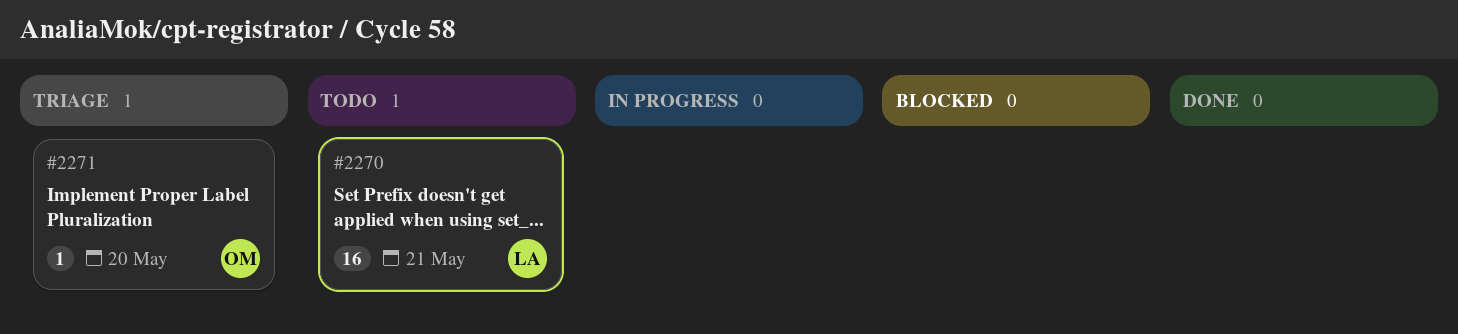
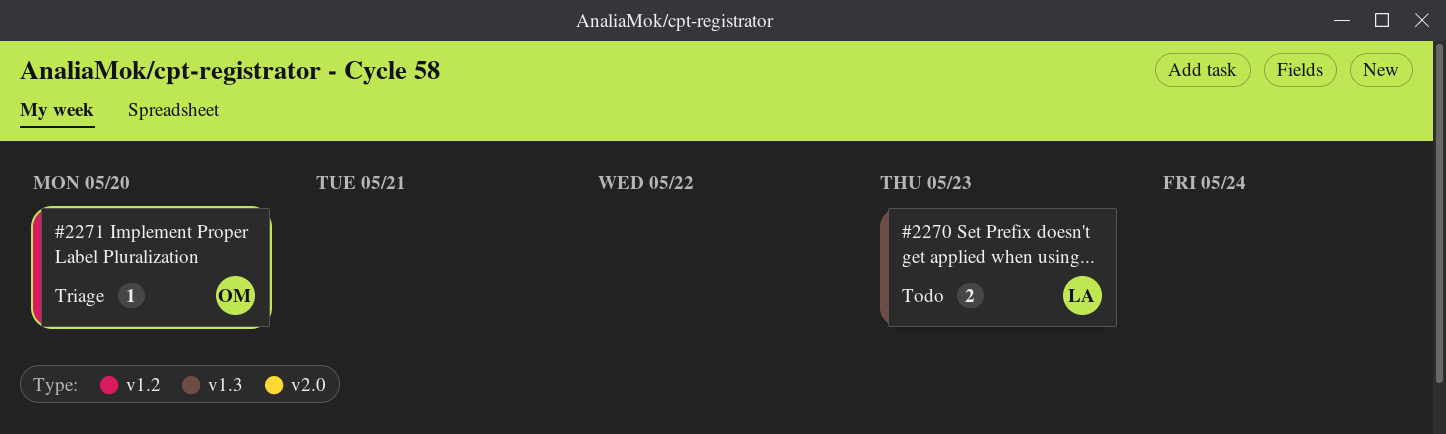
#2270, estimate: 16 -> 2
#2270, due: May 21 -> May 23

